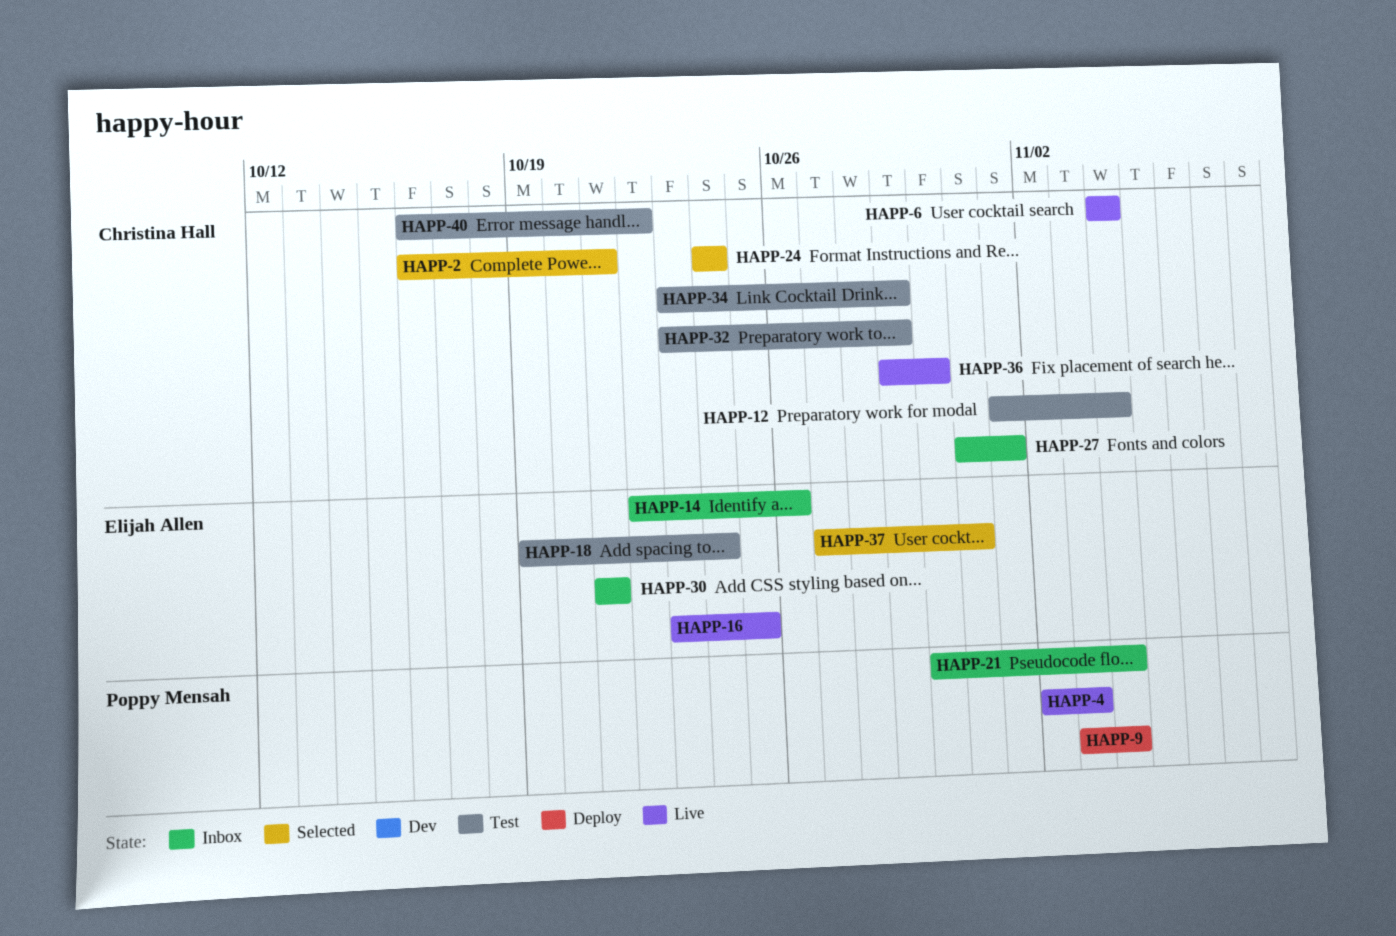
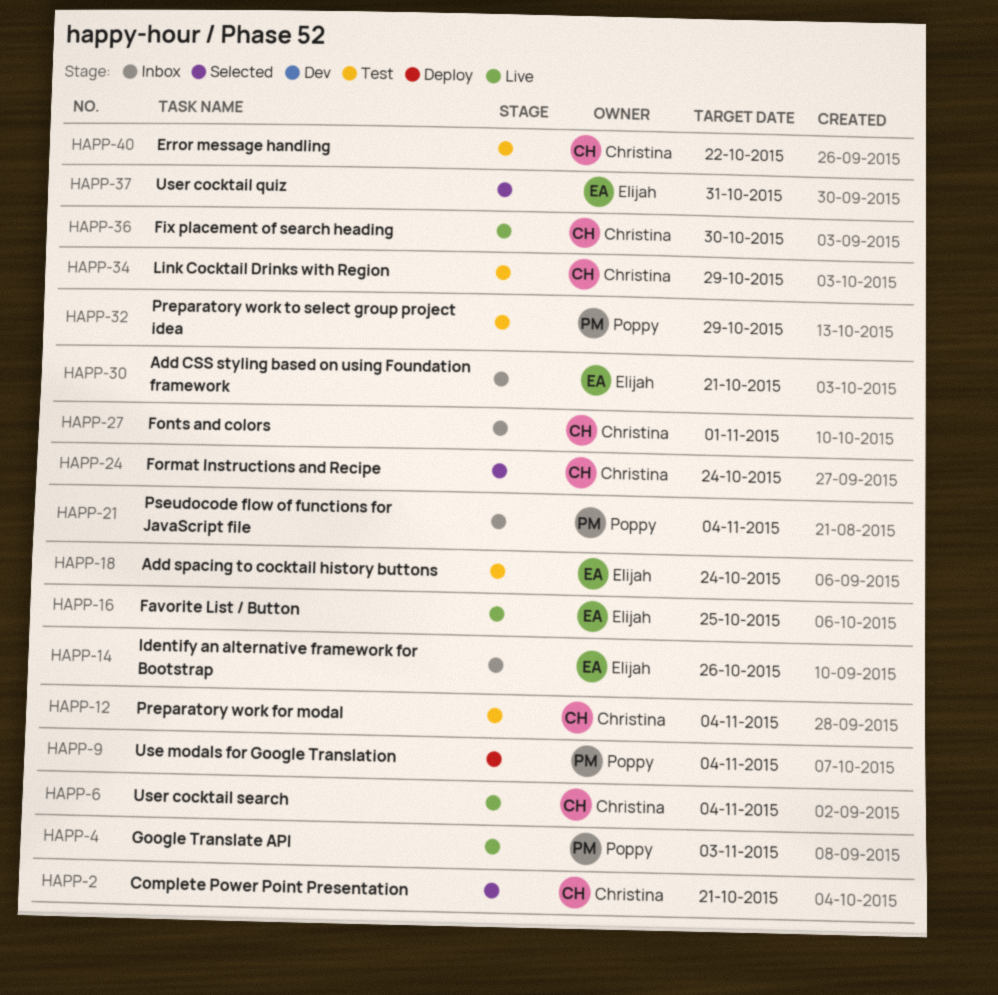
HAPP-32, owner: Christina Hall -> Poppy Mensah

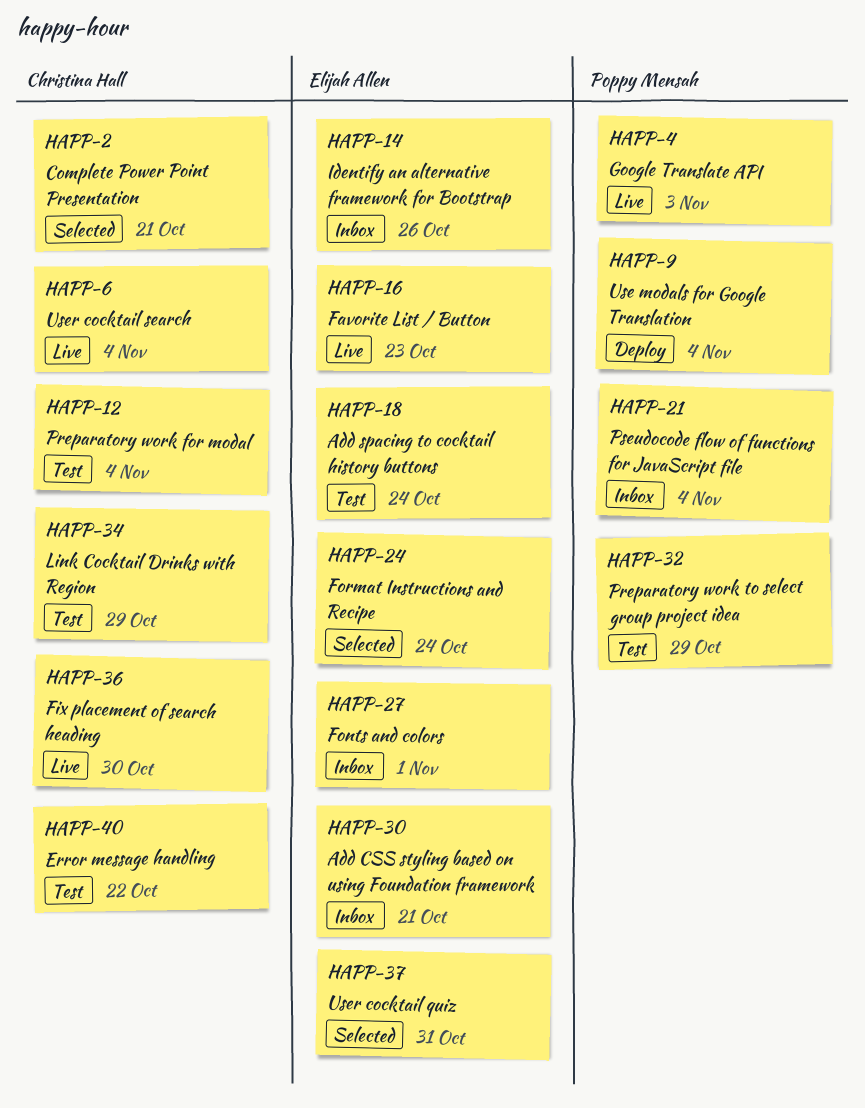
HAPP-16, due: Oct 25 -> Oct 23
HAPP-24, owner: Christina Hall -> Elijah Allen
HAPP-27, owner: Christina Hall -> Elijah Allen

